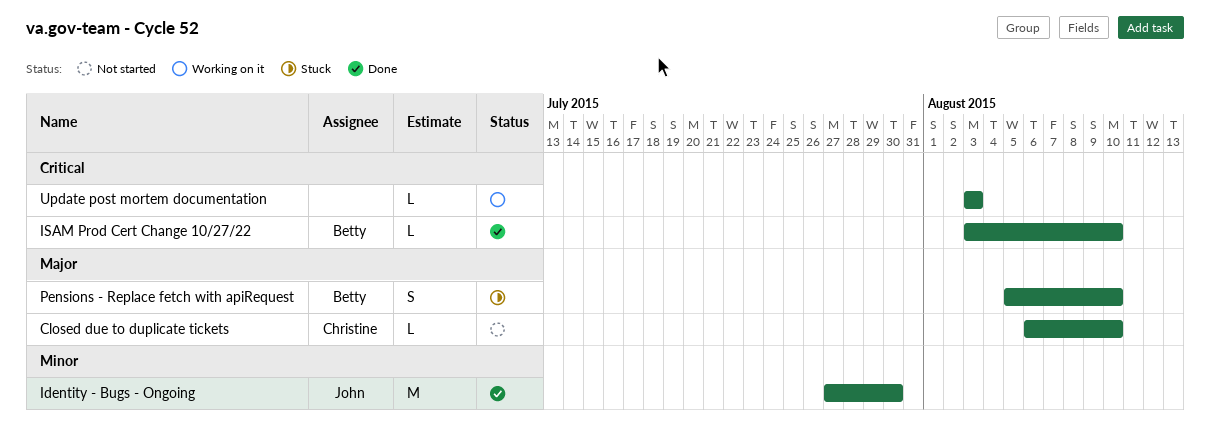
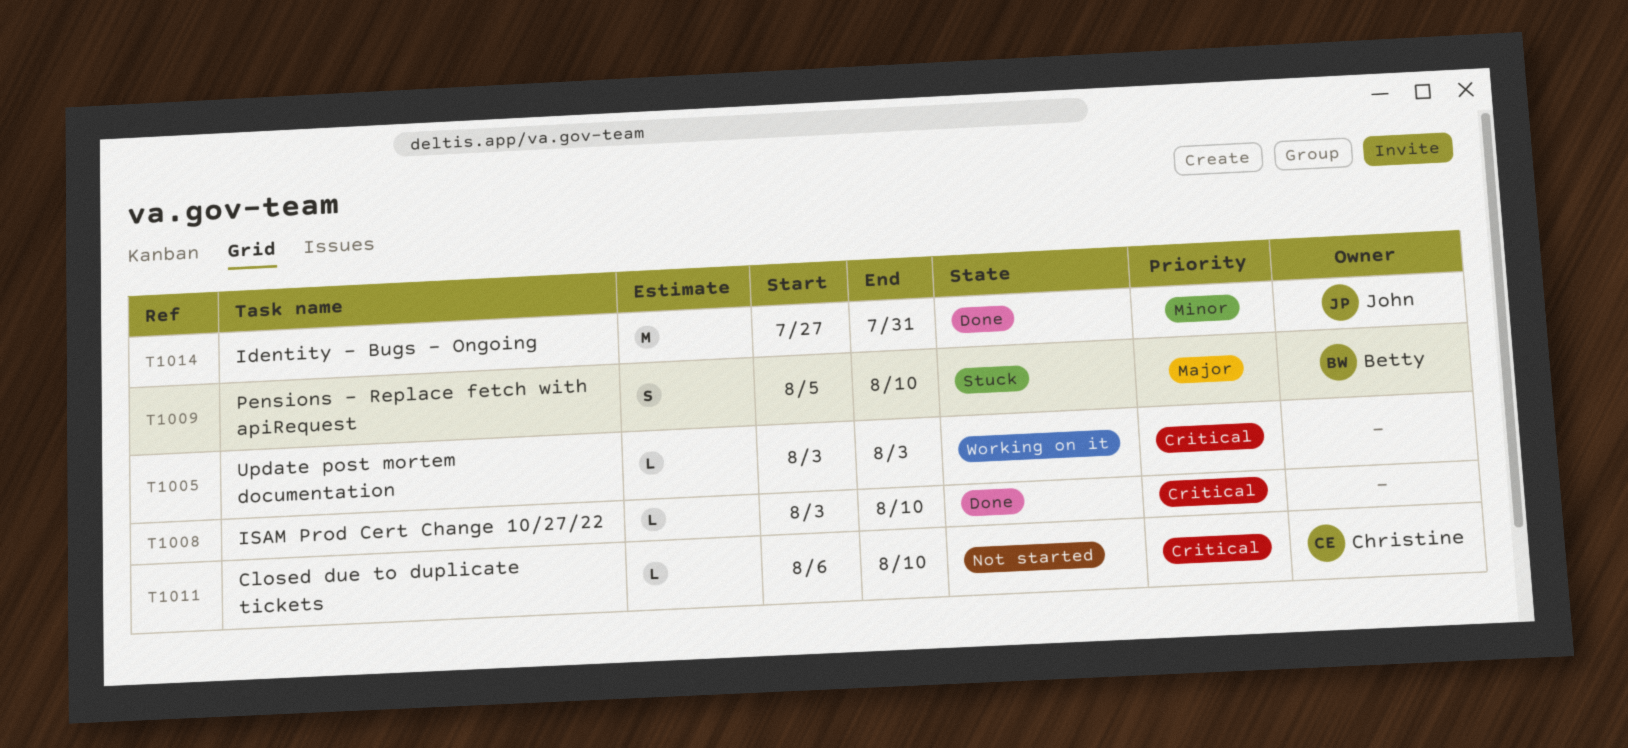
Closed due to duplicate tickets, priority: Major -> Critical
Identity - Bugs - Ongoing, due: Jul 30 -> Jul 31
ISAM Prod Cert Change 10/27/22, owner: Betty -> none

